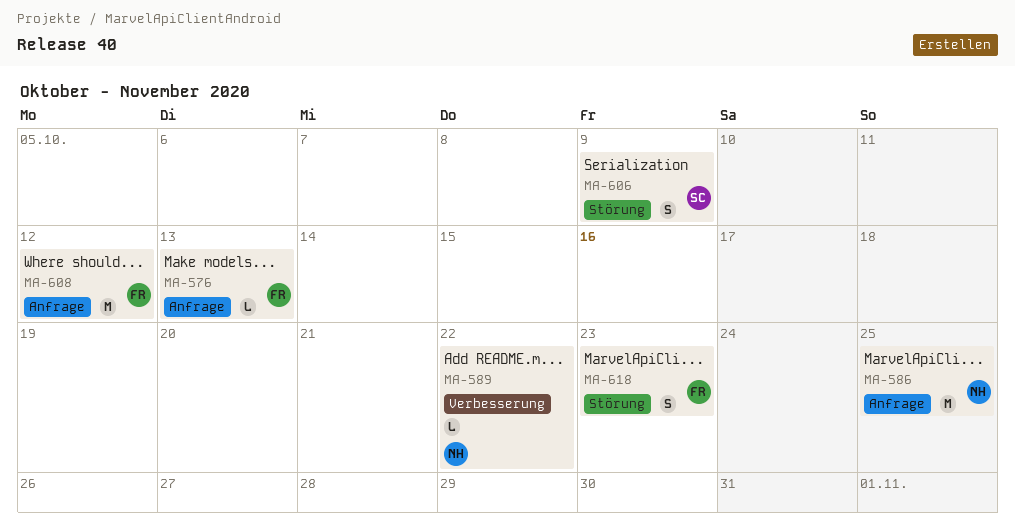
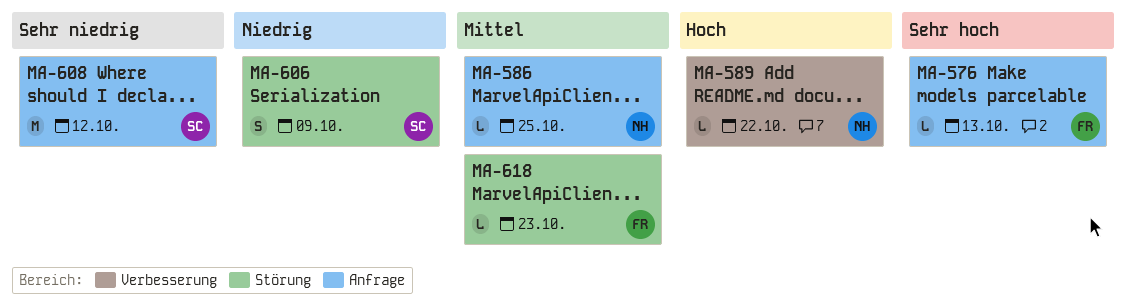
MA-586, estimate: M -> L
MA-608, owner: FR -> SC
MA-618, estimate: S -> L

